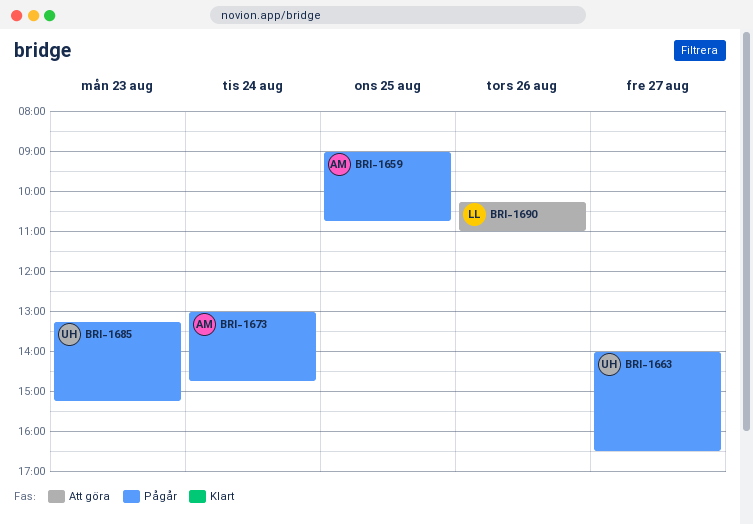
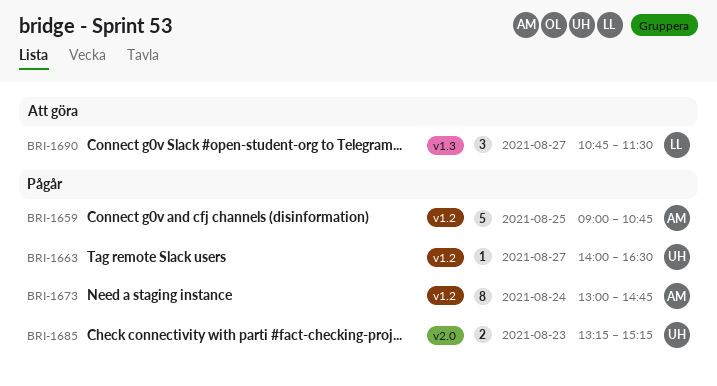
BRI-1690, day: Aug 26 -> Aug 27
BRI-1690, begins: 10:15 -> 10:45
BRI-1690, ends: 11:00 -> 11:30

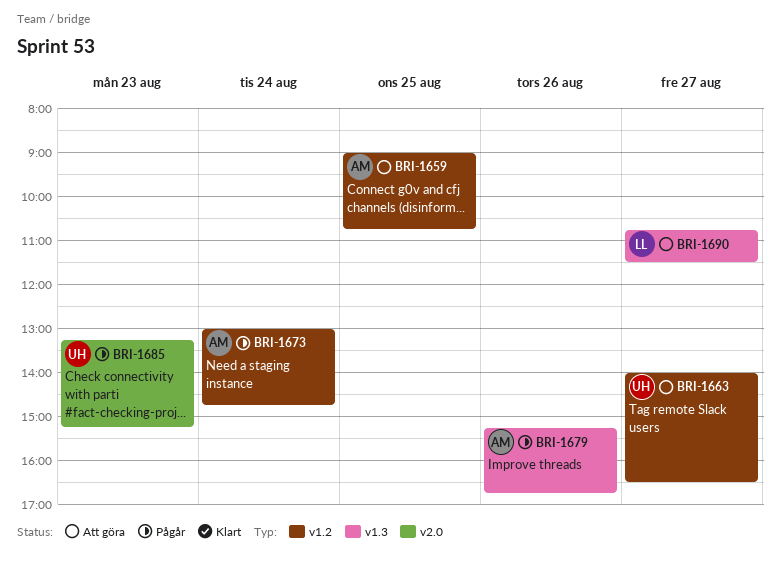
BRI-1659, status: Pågår -> Att göra
BRI-1663, status: Pågår -> Att göra
BRI-1679: none -> present

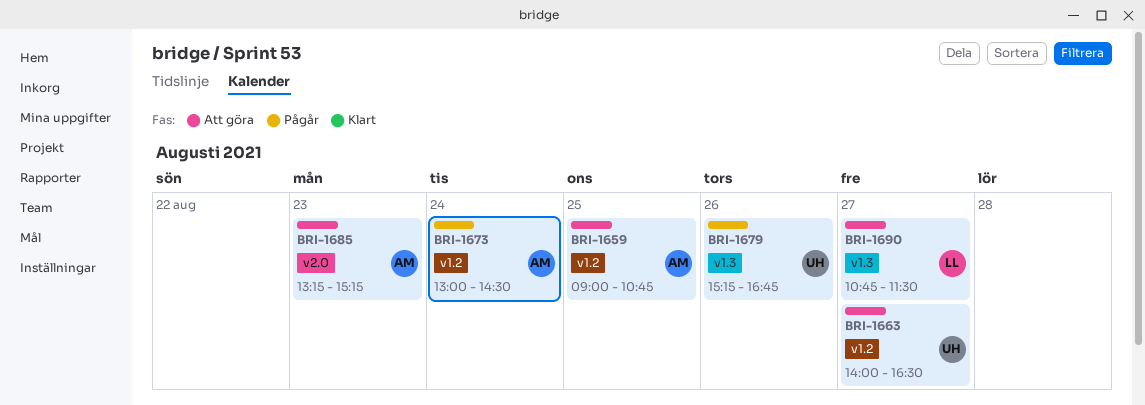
BRI-1673, ends: 14:45 -> 14:30
BRI-1679, owner: AM -> UH
BRI-1685, status: Pågår -> Att göra
BRI-1685, owner: UH -> AM

